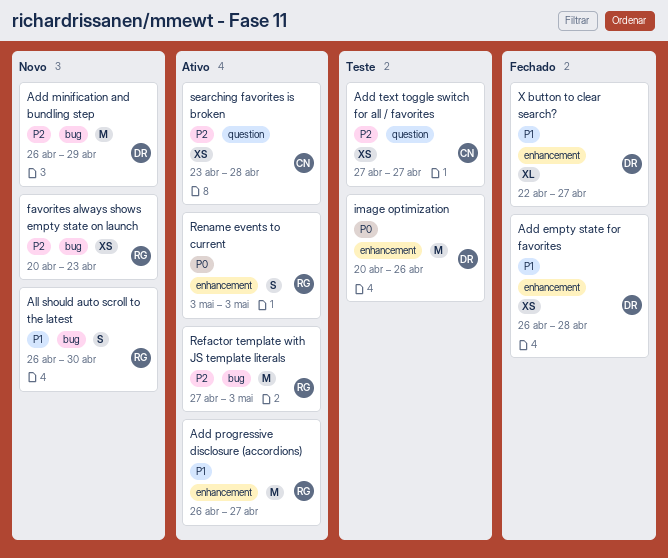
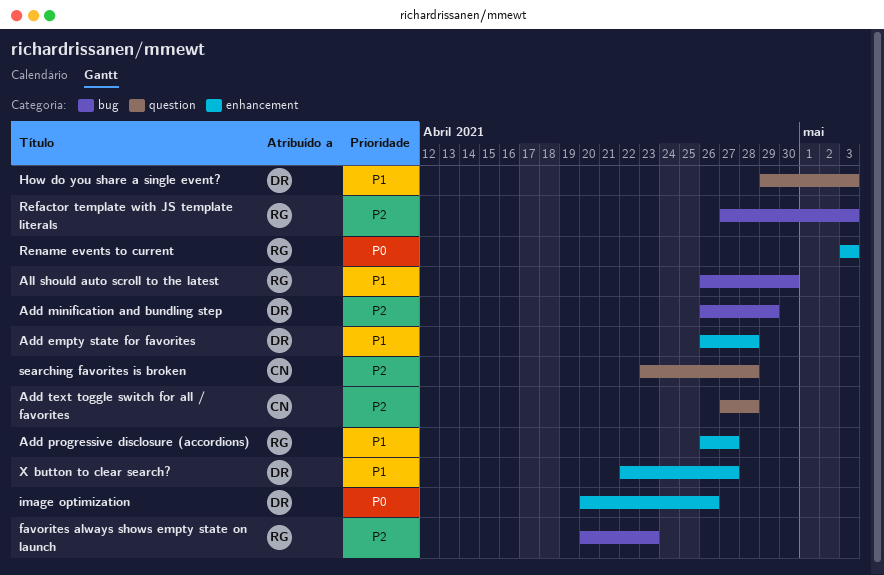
Add text toggle switch for all / favorites, due: Apr 27 -> Apr 28
How do you share a single event?: none -> present

